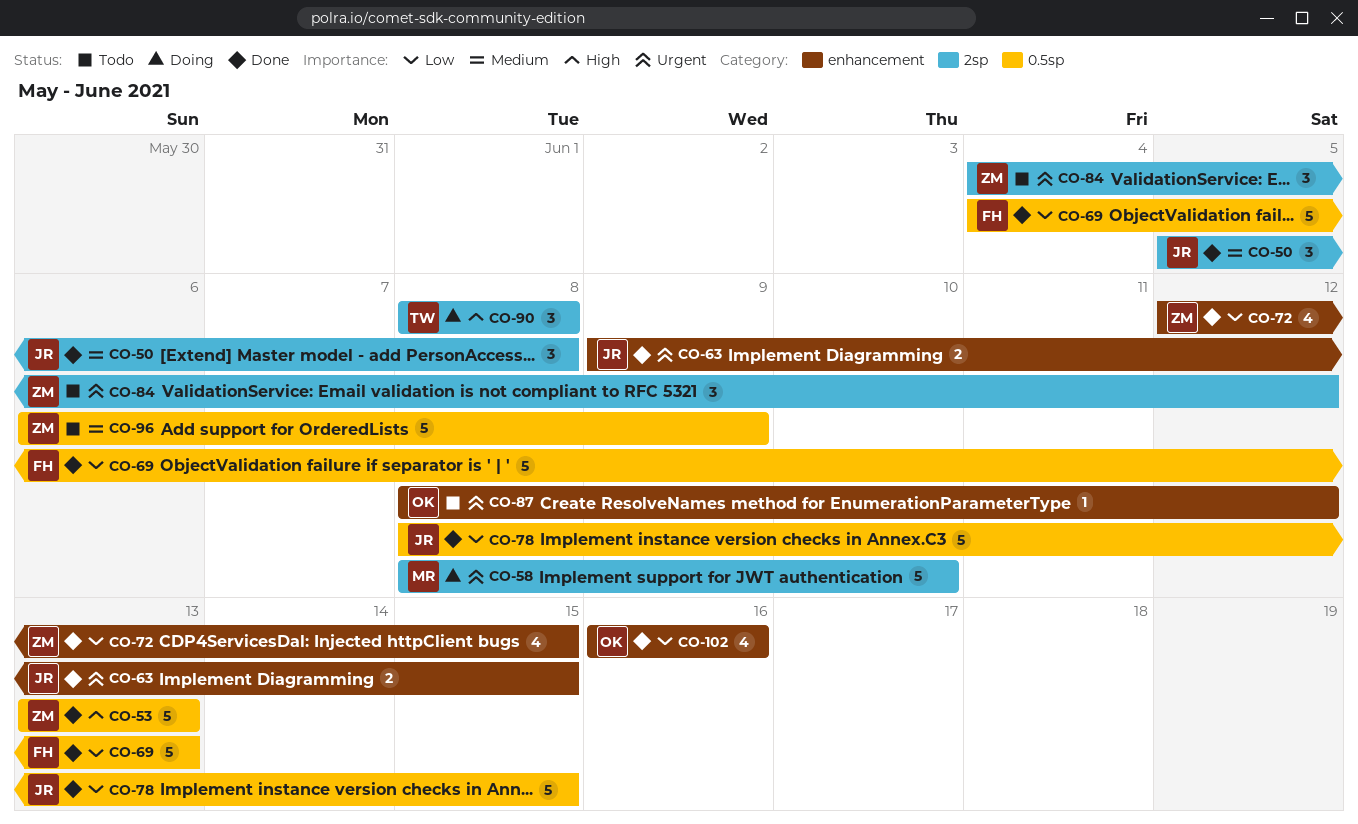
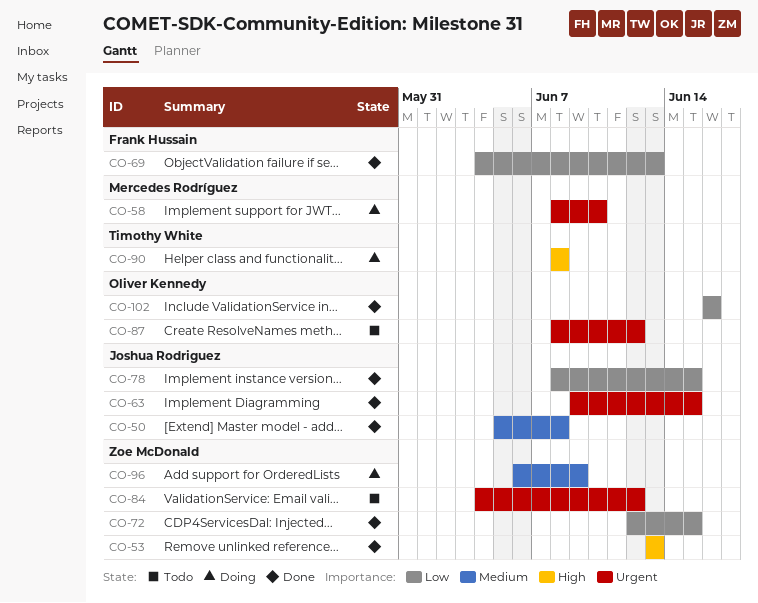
CO-96, status: Todo -> Doing

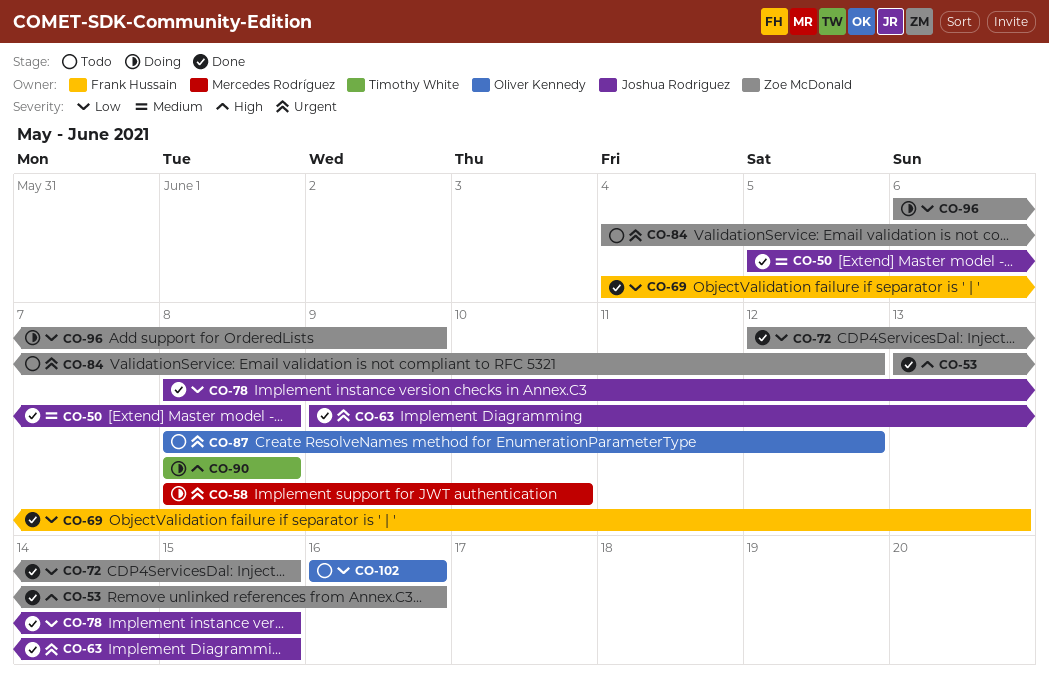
CO-53, due: Jun 13 -> Jun 16
CO-96, priority: Medium -> Low
CO-102, status: Done -> Todo

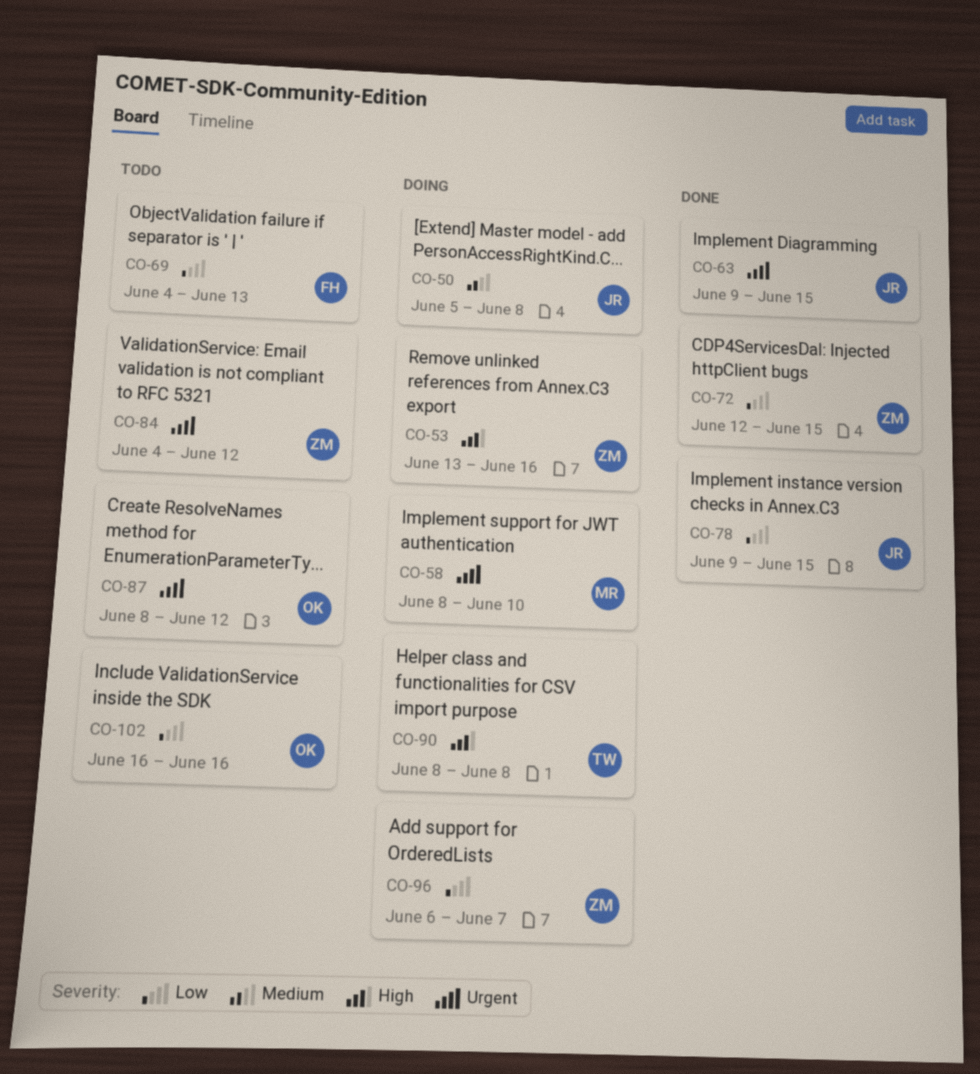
CO-50, status: Done -> Doing
CO-53, status: Done -> Doing
CO-69, status: Done -> Todo
CO-78, start: Jun 8 -> Jun 9
CO-96, due: Jun 9 -> Jun 7

